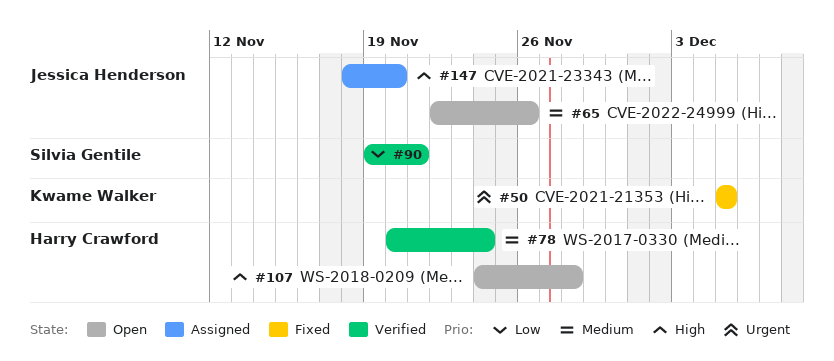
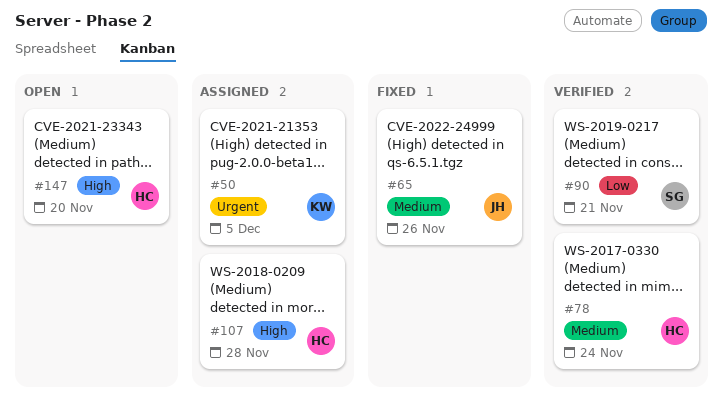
#50, status: Fixed -> Assigned
#65, status: Open -> Fixed
#107, status: Open -> Assigned
#147, status: Assigned -> Open
#147, owner: Jessica Henderson -> Harry Crawford

